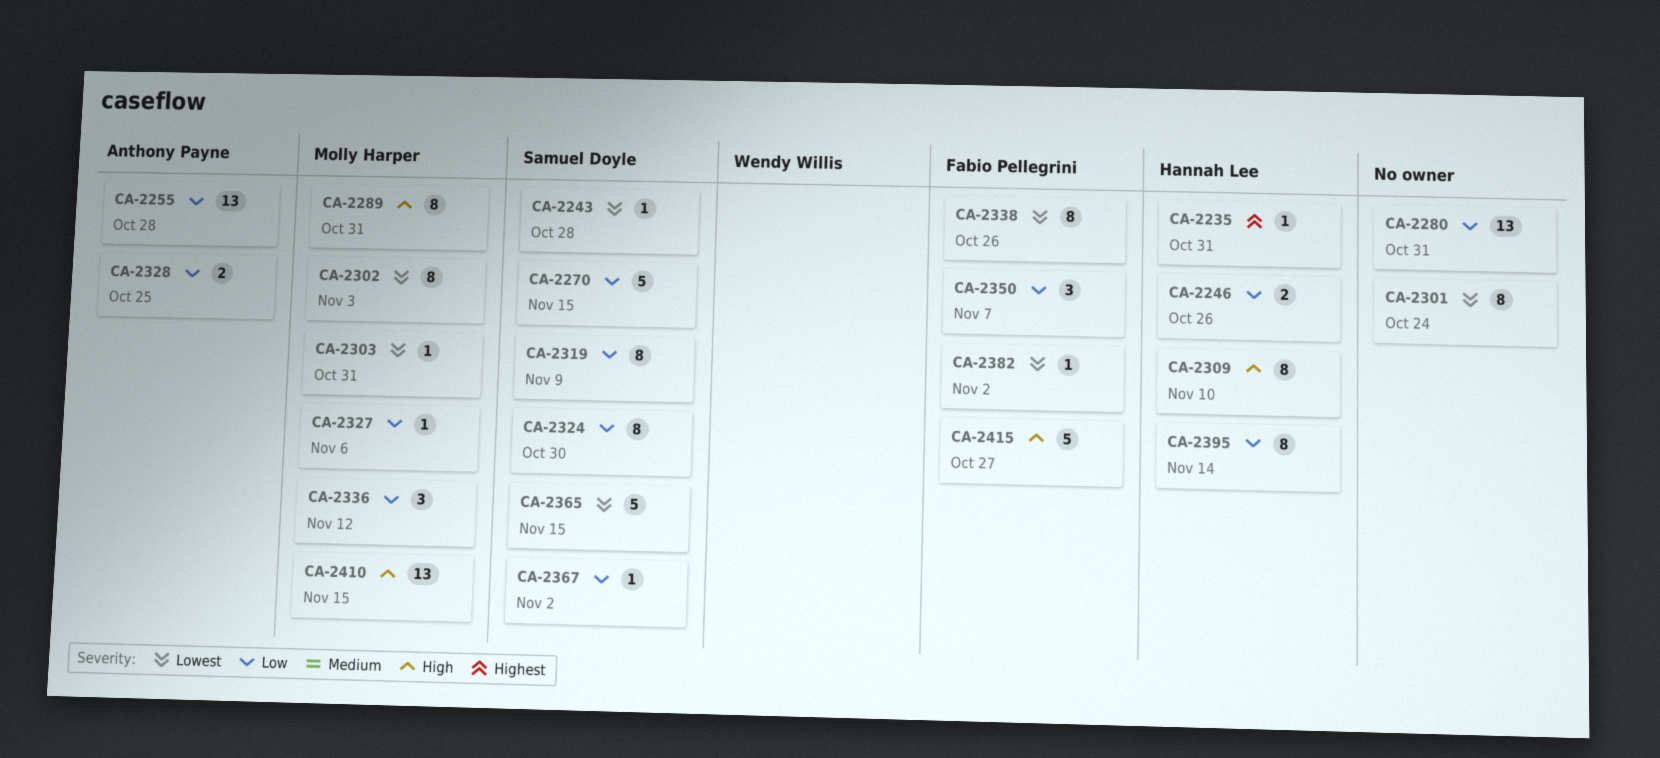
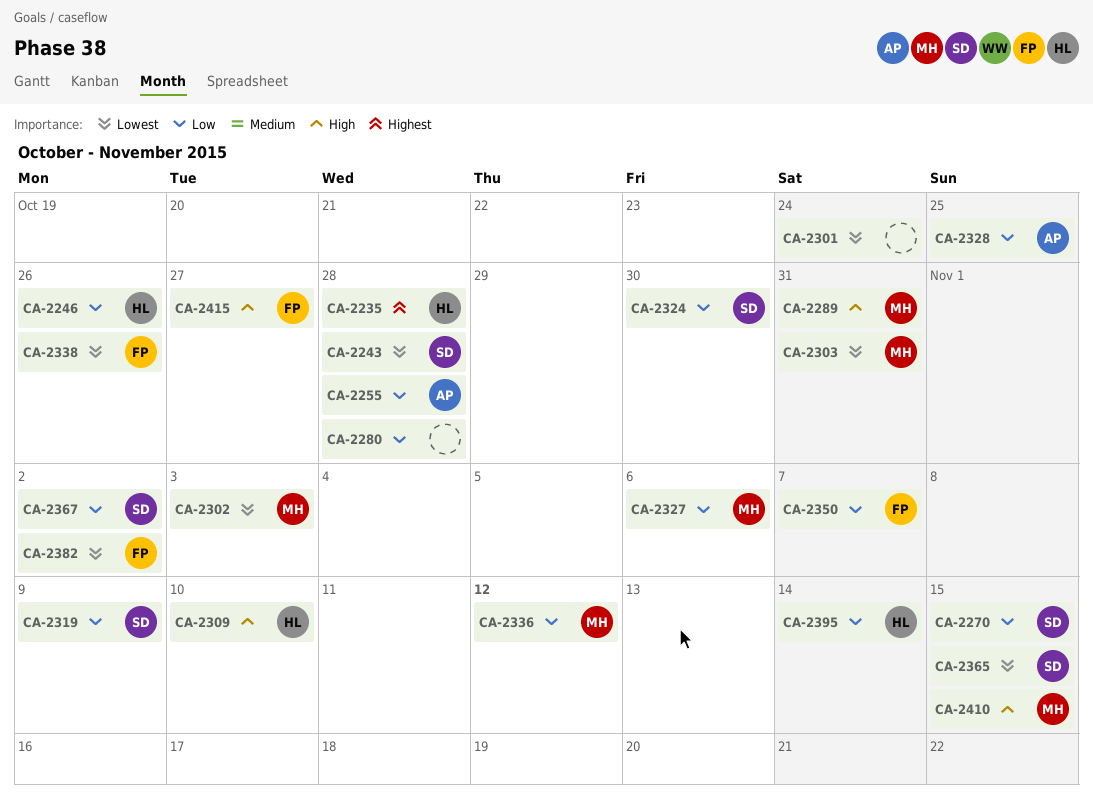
CA-2235, due: Oct 31 -> Oct 28
CA-2280, due: Oct 31 -> Oct 28

